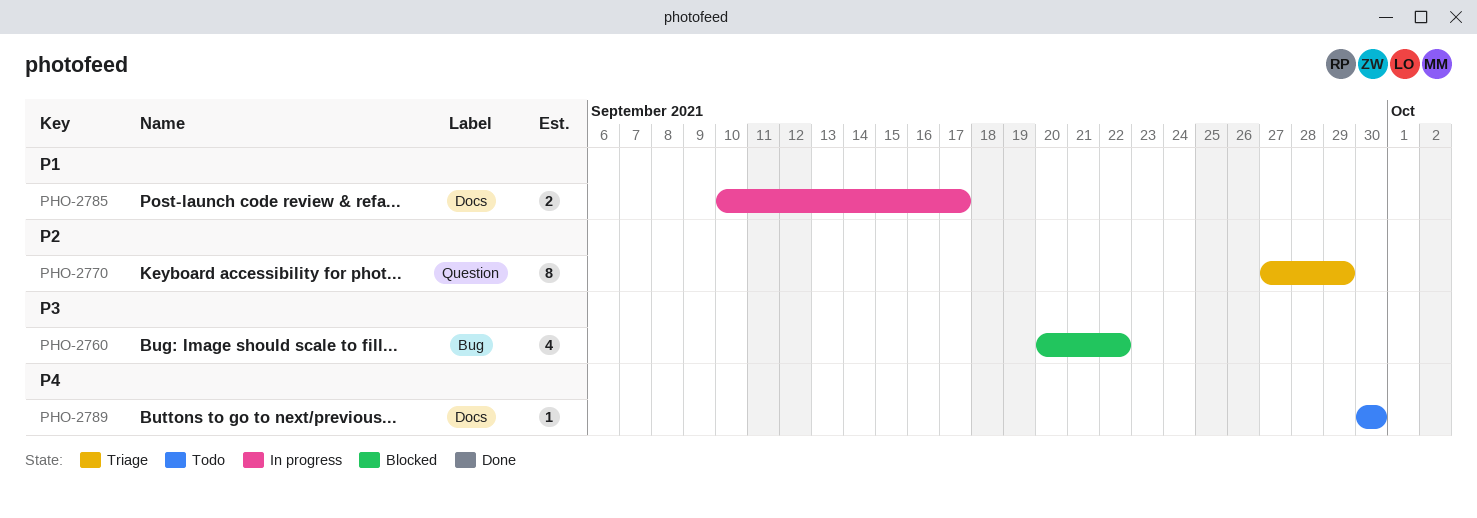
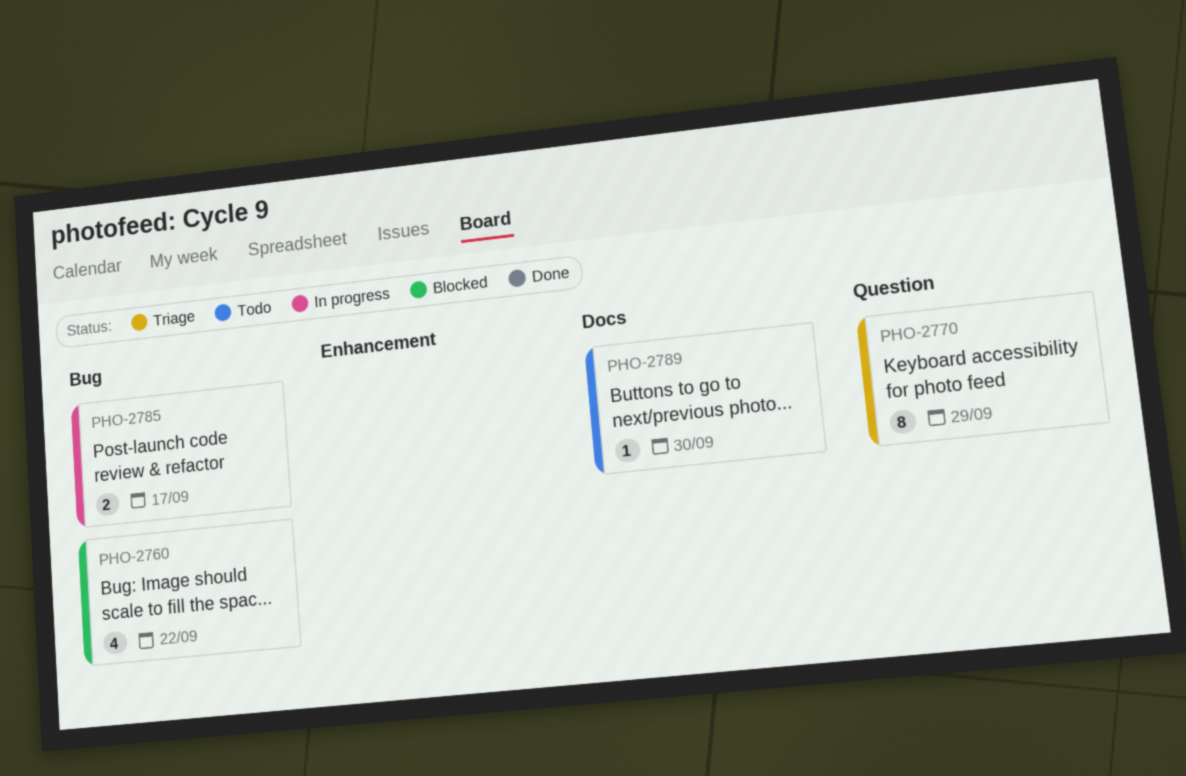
PHO-2785, label: Docs -> Bug

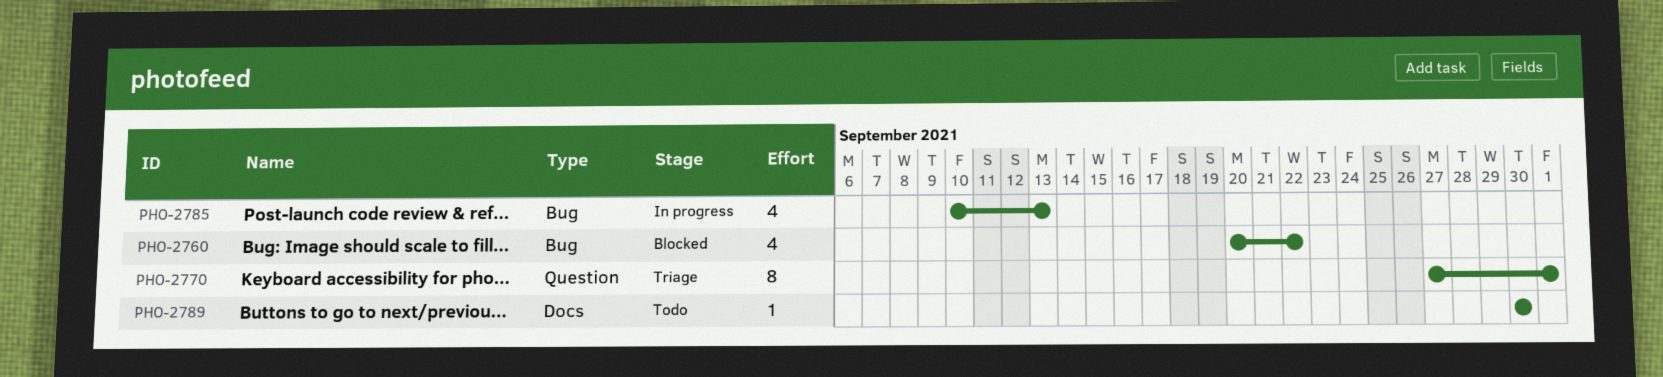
PHO-2770, due: Sep 29 -> Oct 1
PHO-2785, estimate: 2 -> 4
PHO-2785, due: Sep 17 -> Sep 13

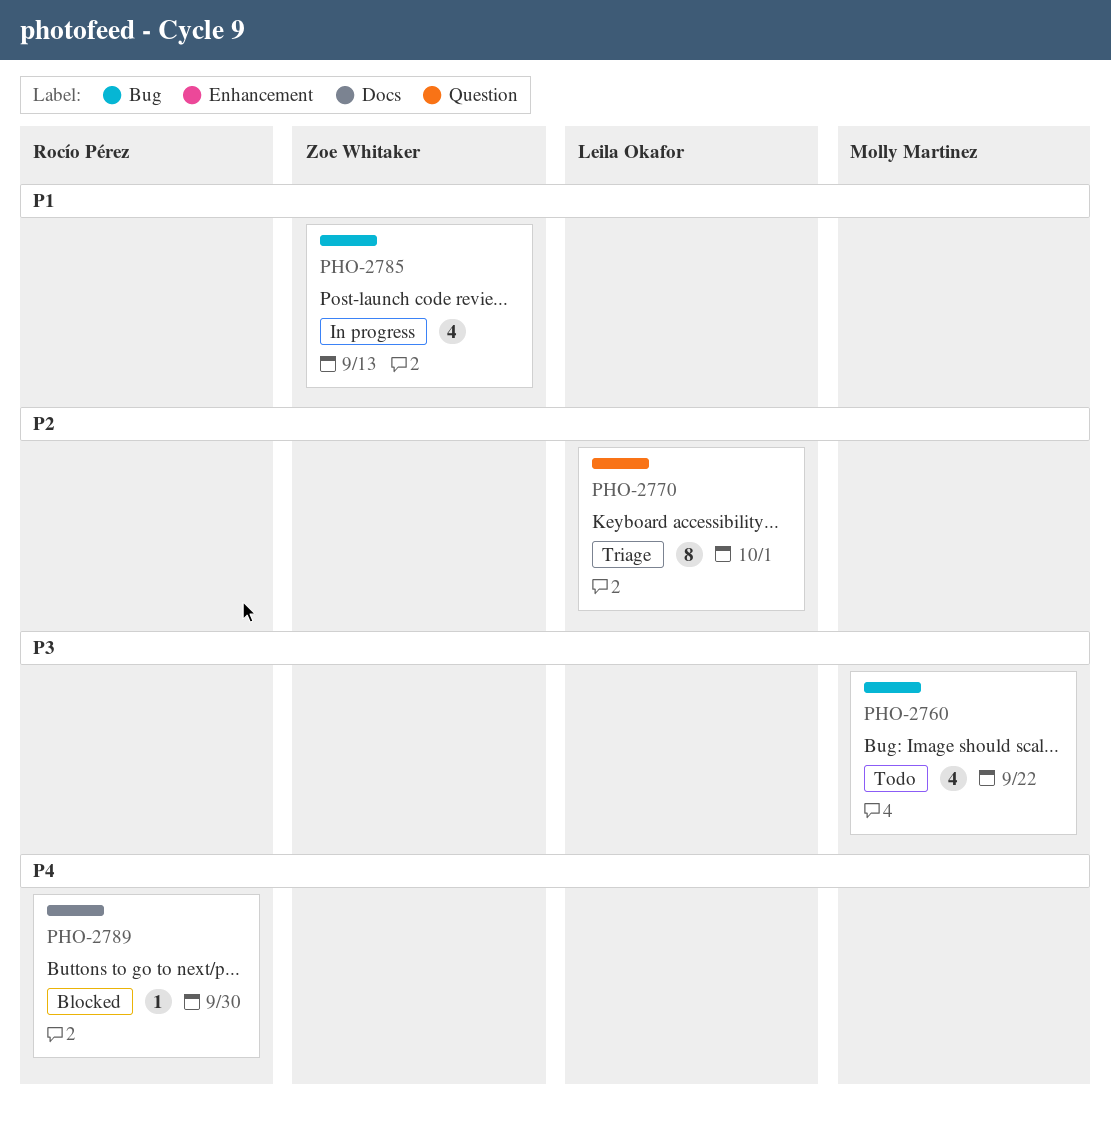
PHO-2760, status: Blocked -> Todo
PHO-2789, status: Todo -> Blocked

